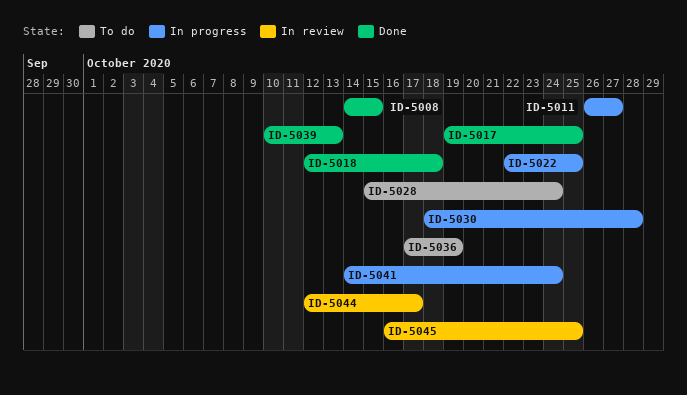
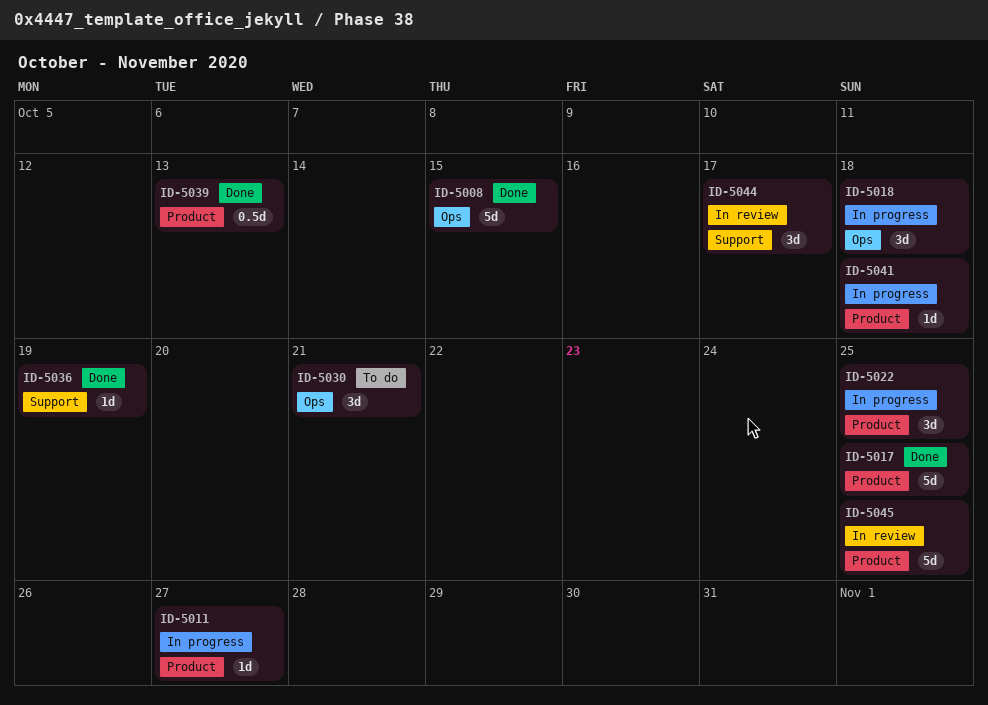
ID-5018, status: Done -> In progress
ID-5028: present -> none
ID-5030, status: In progress -> To do
ID-5030, due: Oct 28 -> Oct 21
ID-5036, status: To do -> Done
ID-5041, due: Oct 24 -> Oct 18

